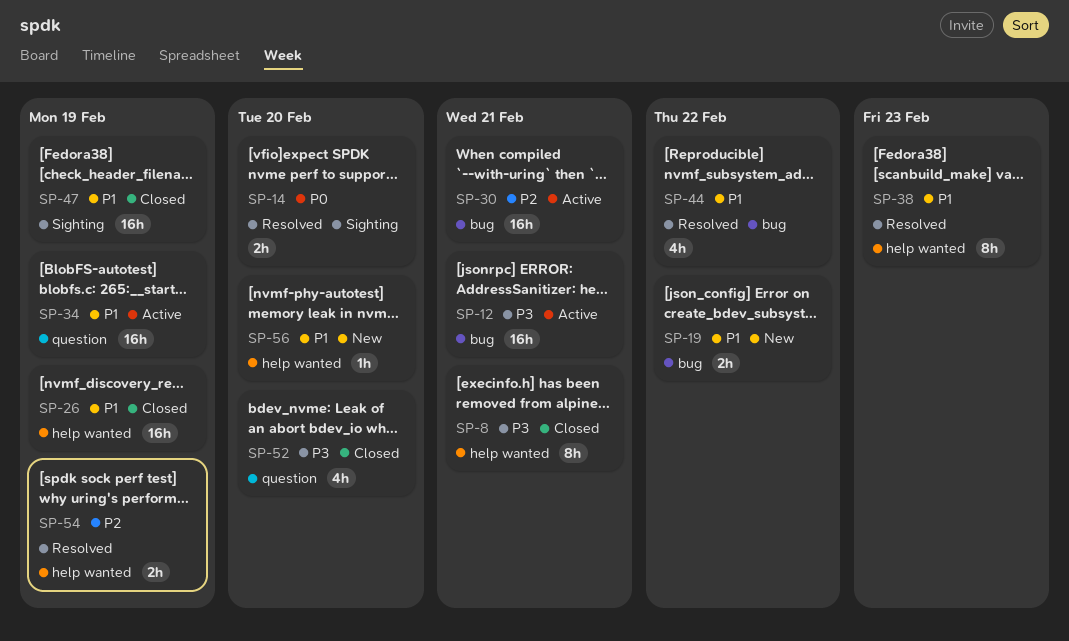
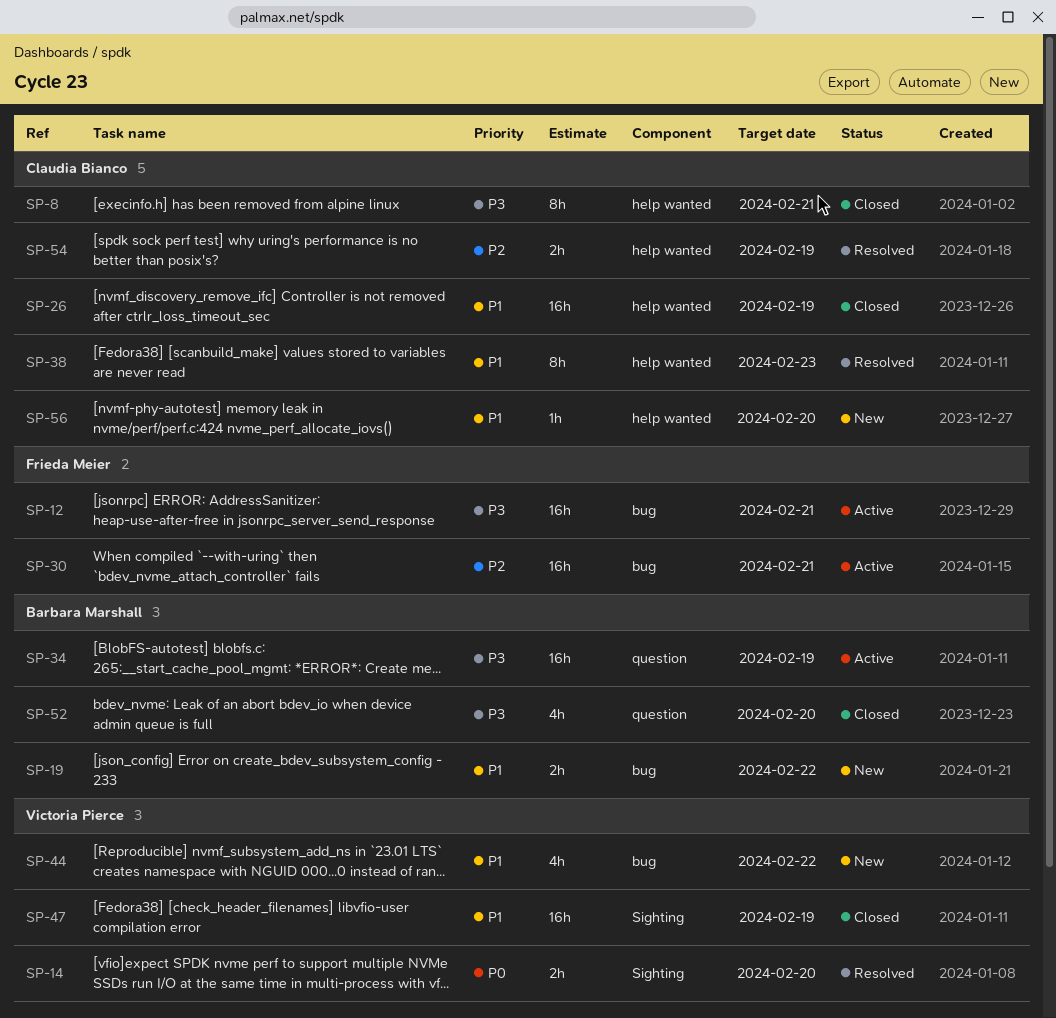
SP-34, priority: P1 -> P3
SP-44, status: Resolved -> New

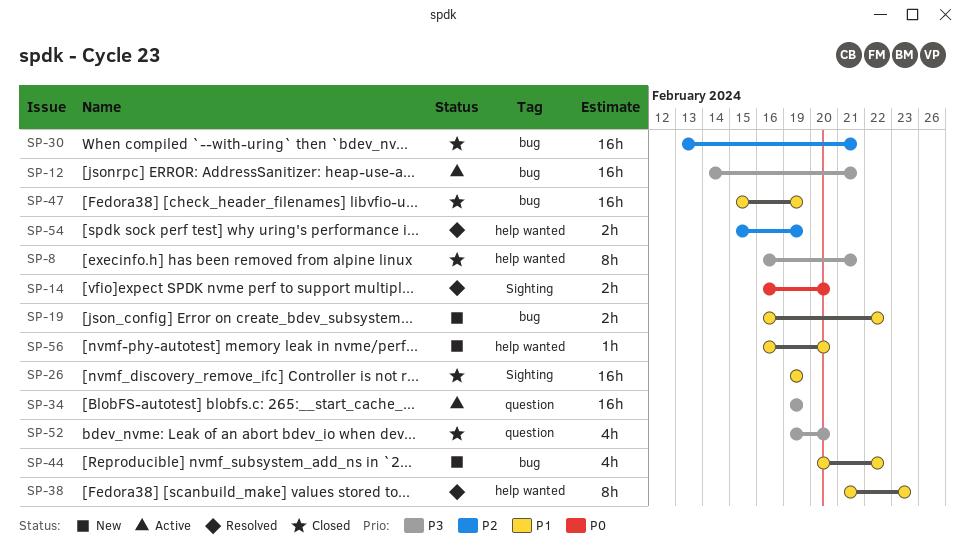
SP-26, label: help wanted -> Sighting
SP-30, status: Active -> Closed
SP-47, label: Sighting -> bug

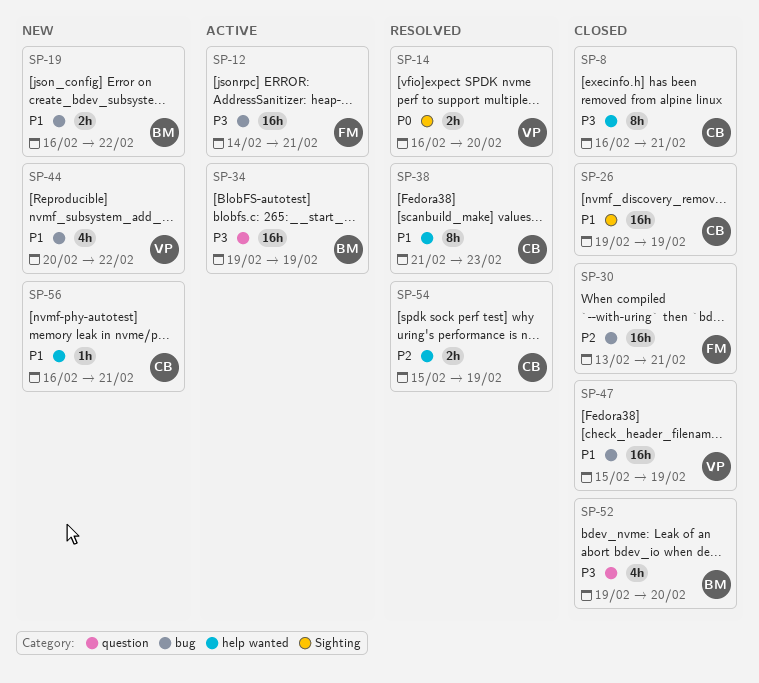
SP-56, due: Feb 20 -> Feb 21

